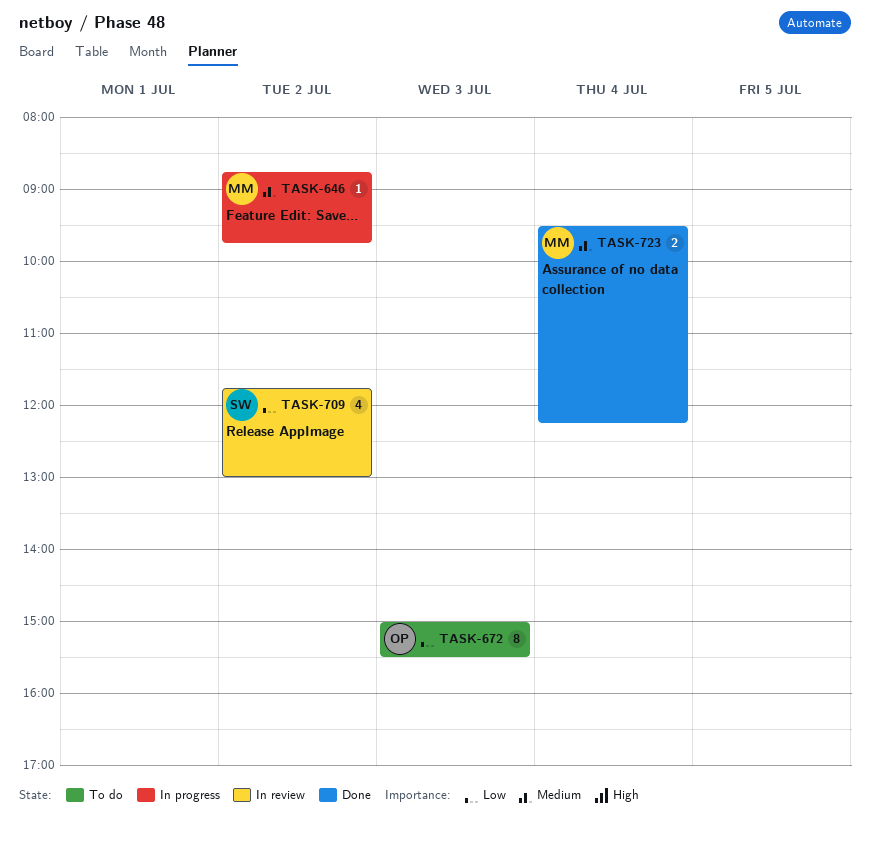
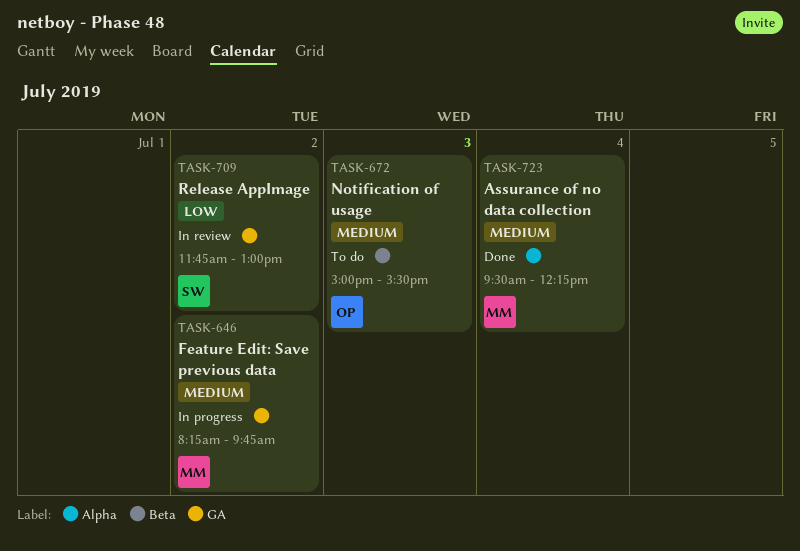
TASK-646, begins: 08:45 -> 08:15
TASK-672, priority: Low -> Medium

